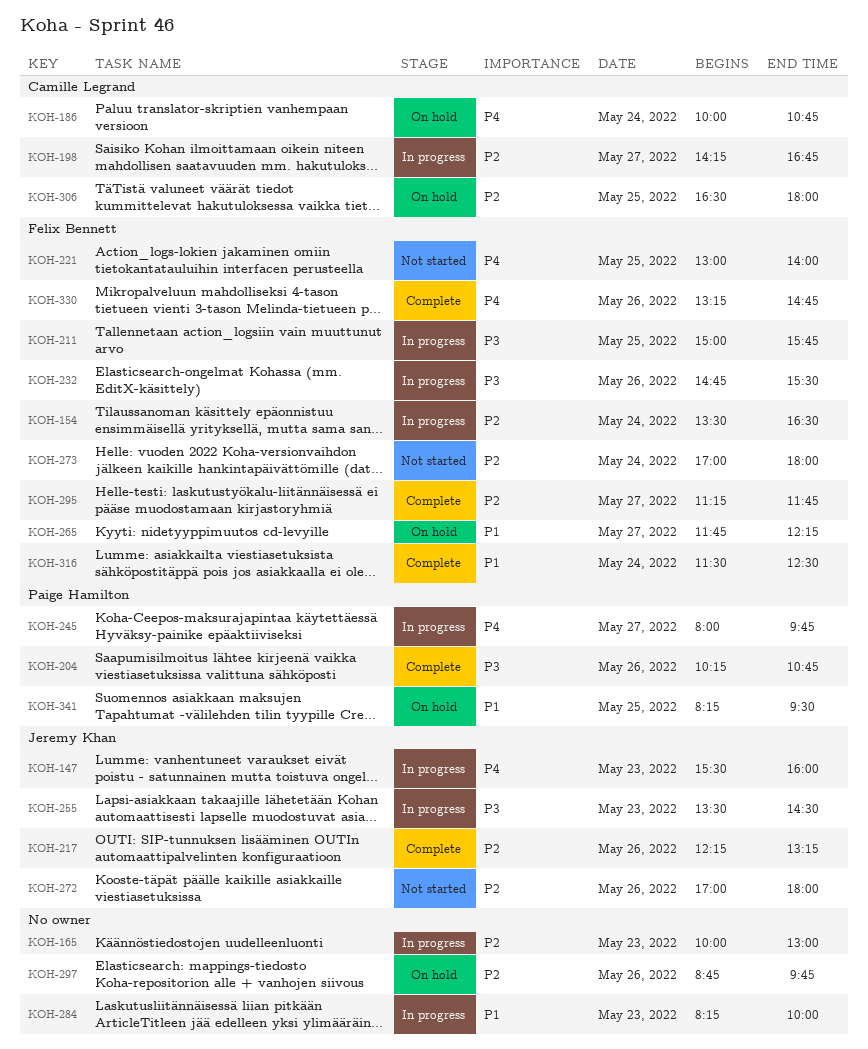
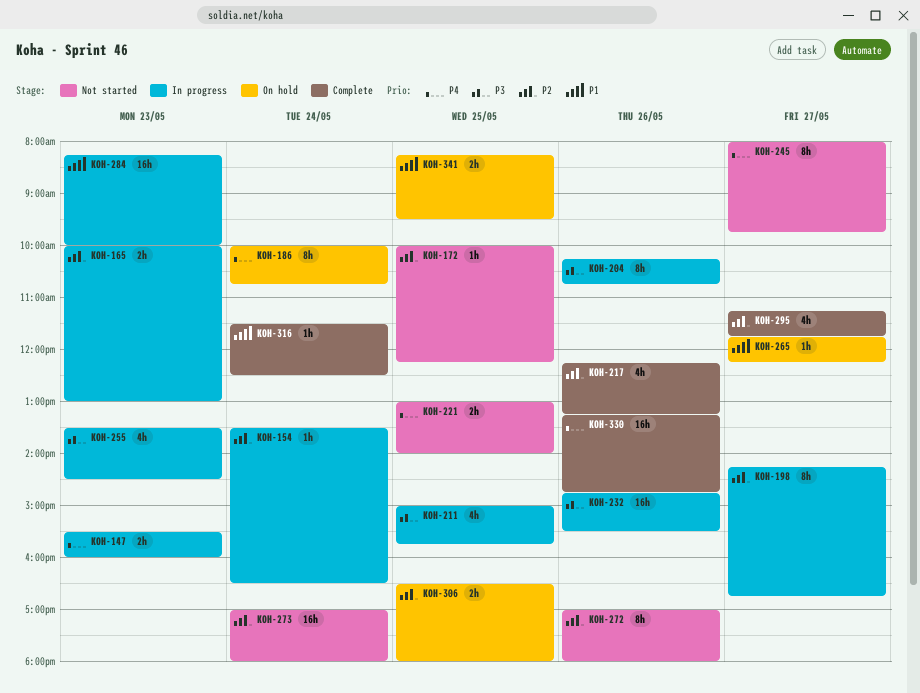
KOH-172: none -> present
KOH-204, status: Complete -> In progress
KOH-245, status: In progress -> Not started
KOH-297: present -> none

